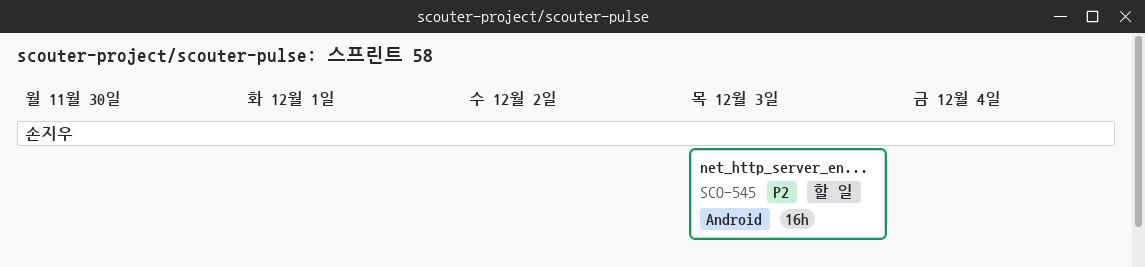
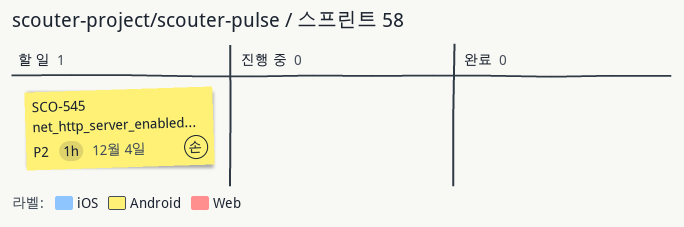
SCO-545, estimate: 16h -> 1h
SCO-545, due: Dec 3 -> Dec 4

